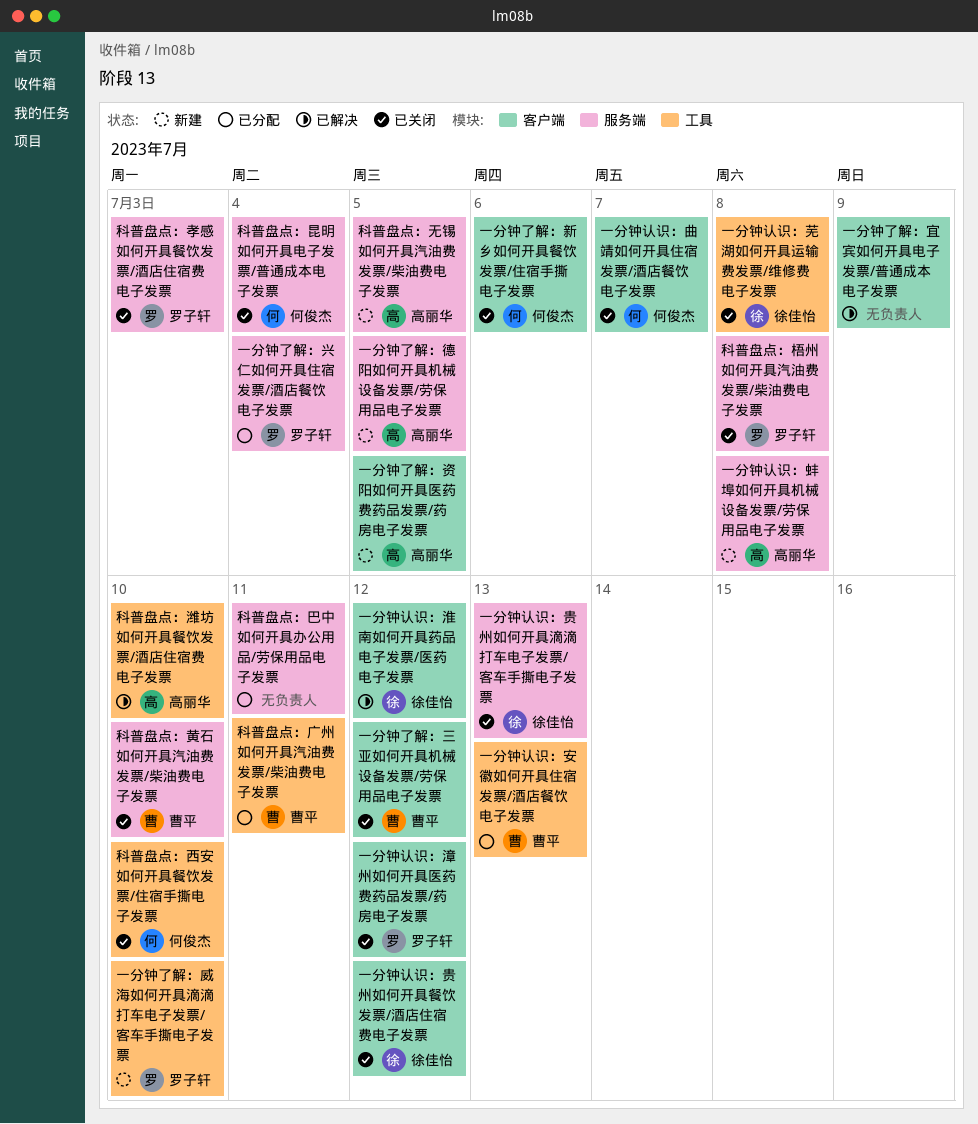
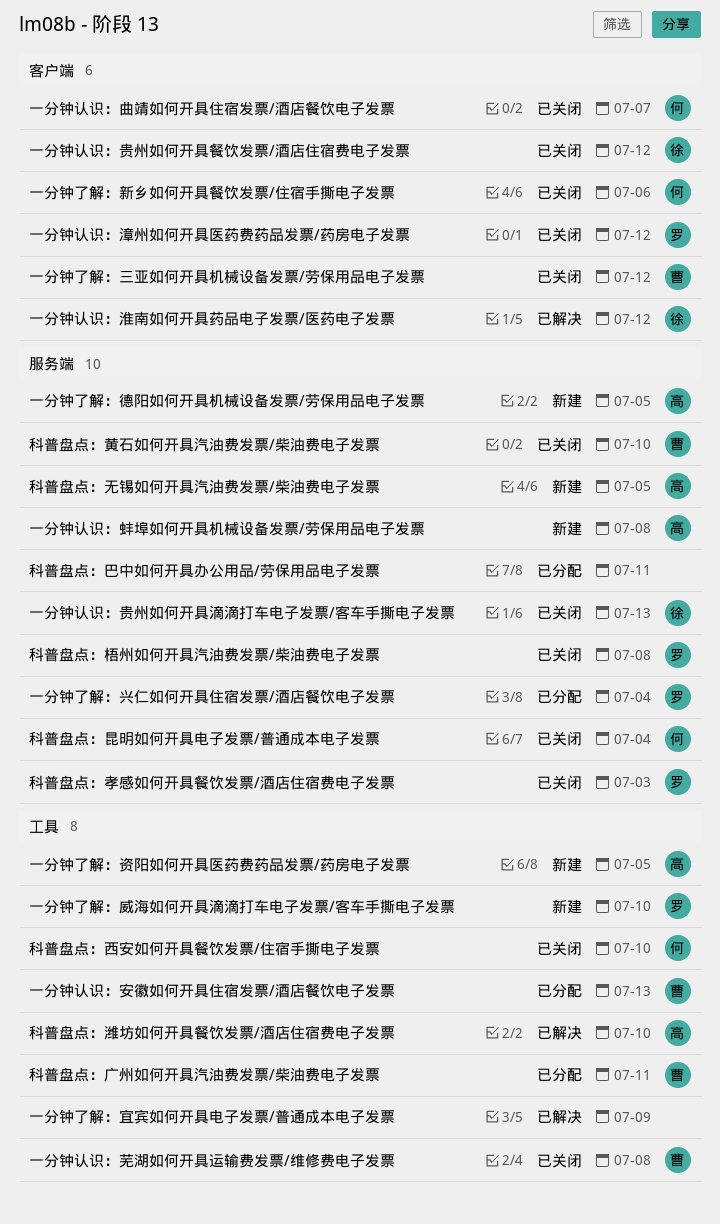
一分钟了解：宜宾如何开具电子发票/普通成本电子发票, label: 客户端 -> 工具
一分钟了解：资阳如何开具医药费药品发票/药房电子发票, label: 客户端 -> 工具
一分钟认识：芜湖如何开具运输费发票/维修费电子发票, owner: 徐佳怡 -> 曹平

